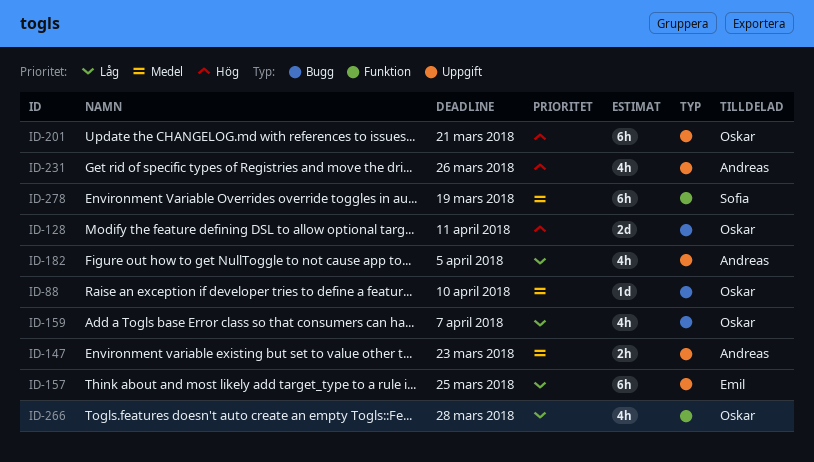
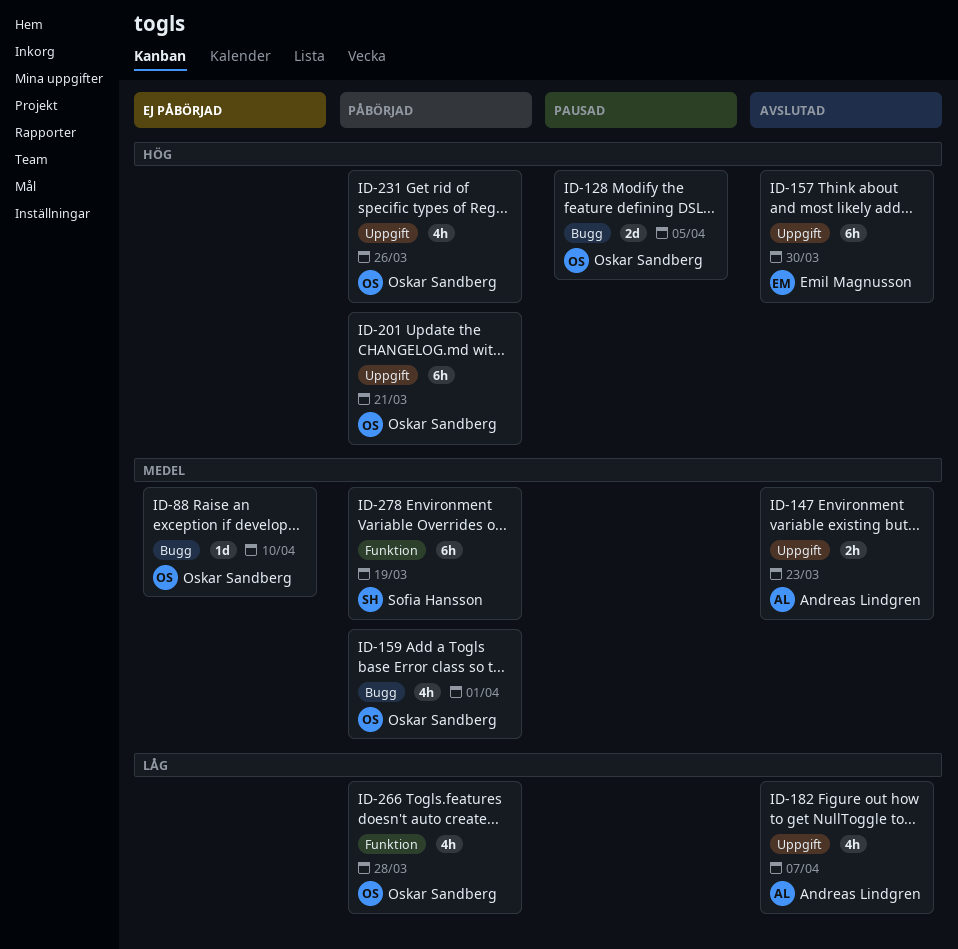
ID-128, due: Apr 11 -> Apr 5
ID-157, priority: Låg -> Hög
ID-157, due: Mar 25 -> Mar 30
ID-159, priority: Låg -> Medel
ID-159, due: Apr 7 -> Apr 1
ID-182, due: Apr 5 -> Apr 7
ID-231, owner: Andreas Lindgren -> Oskar Sandberg

